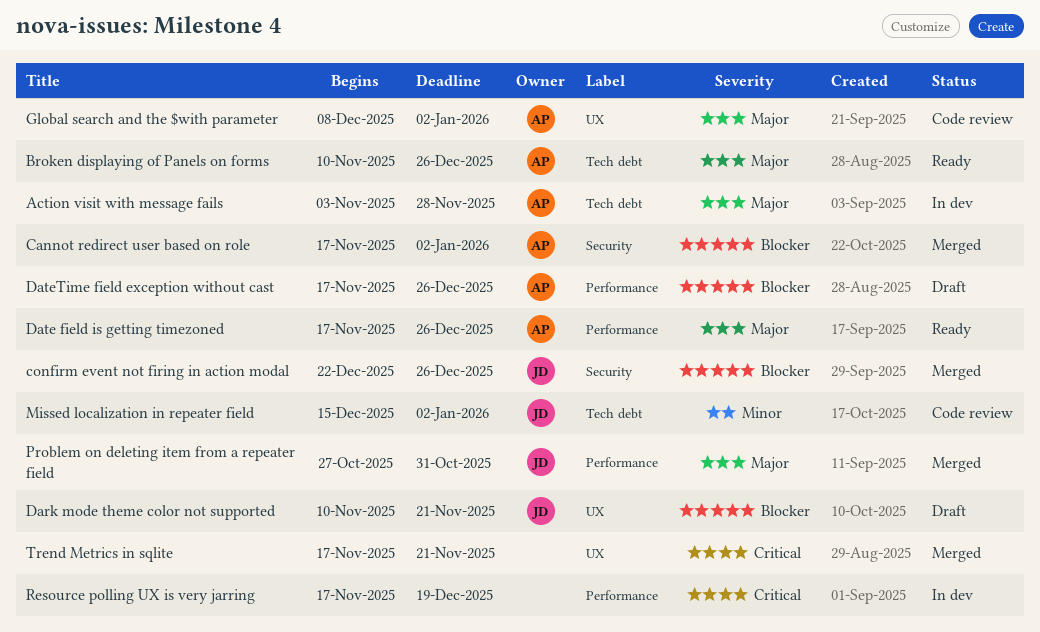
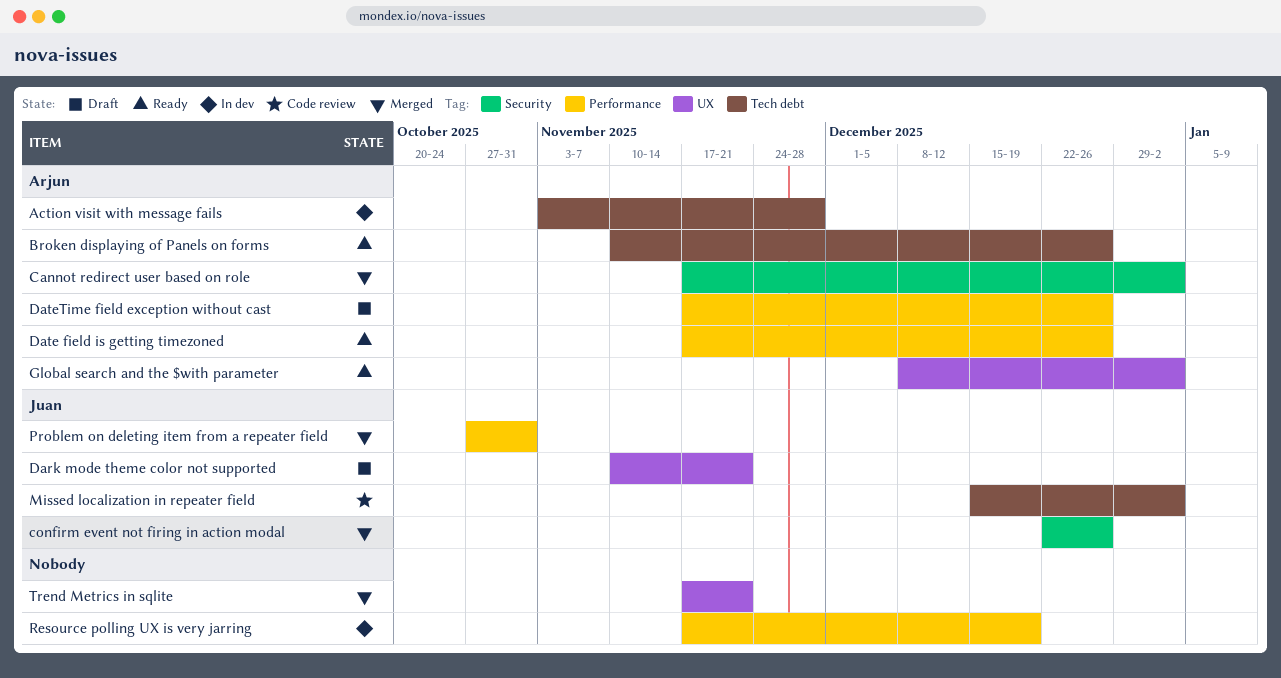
Global search and the $with parameter, status: Code review -> Ready

